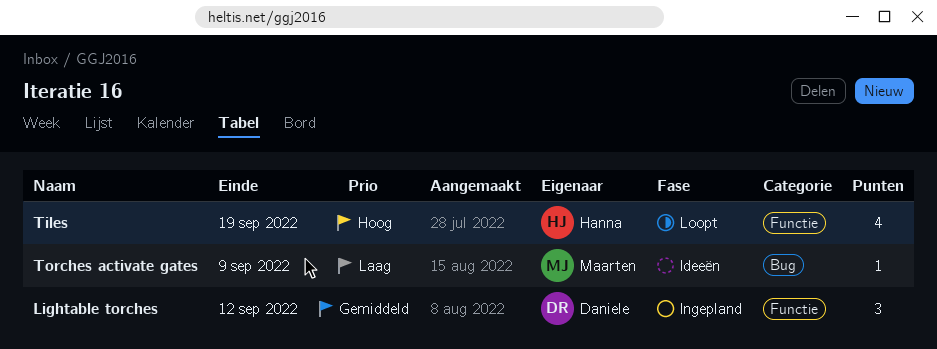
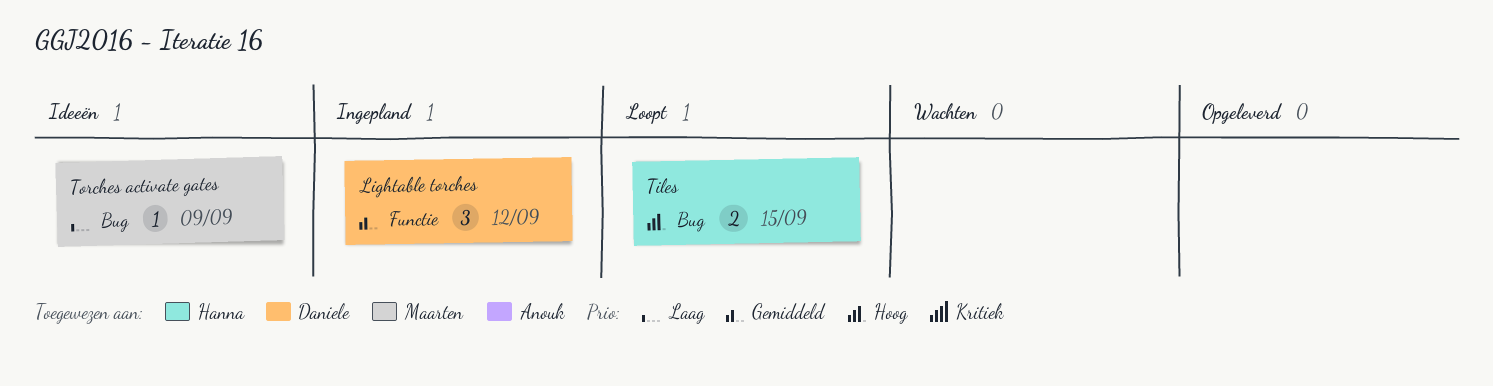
Tiles, label: Functie -> Bug
Tiles, estimate: 4 -> 2
Tiles, due: Sep 19 -> Sep 15

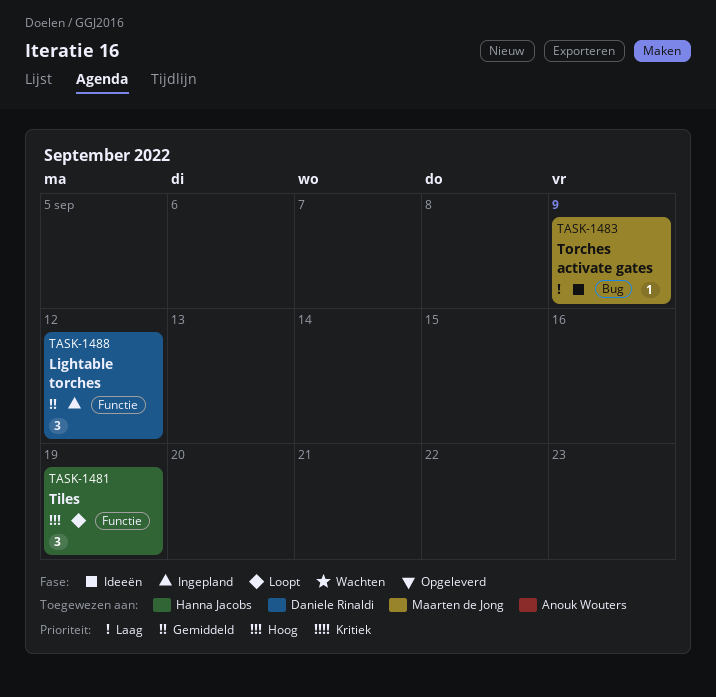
Tiles, label: Bug -> Functie
Tiles, estimate: 2 -> 3
Tiles, due: Sep 15 -> Sep 19

